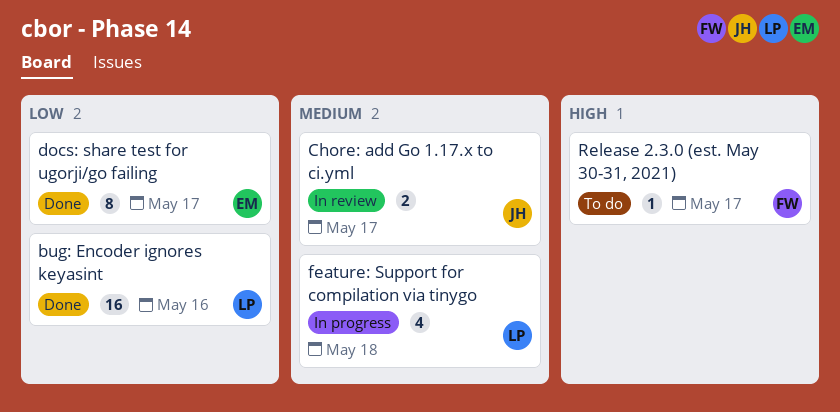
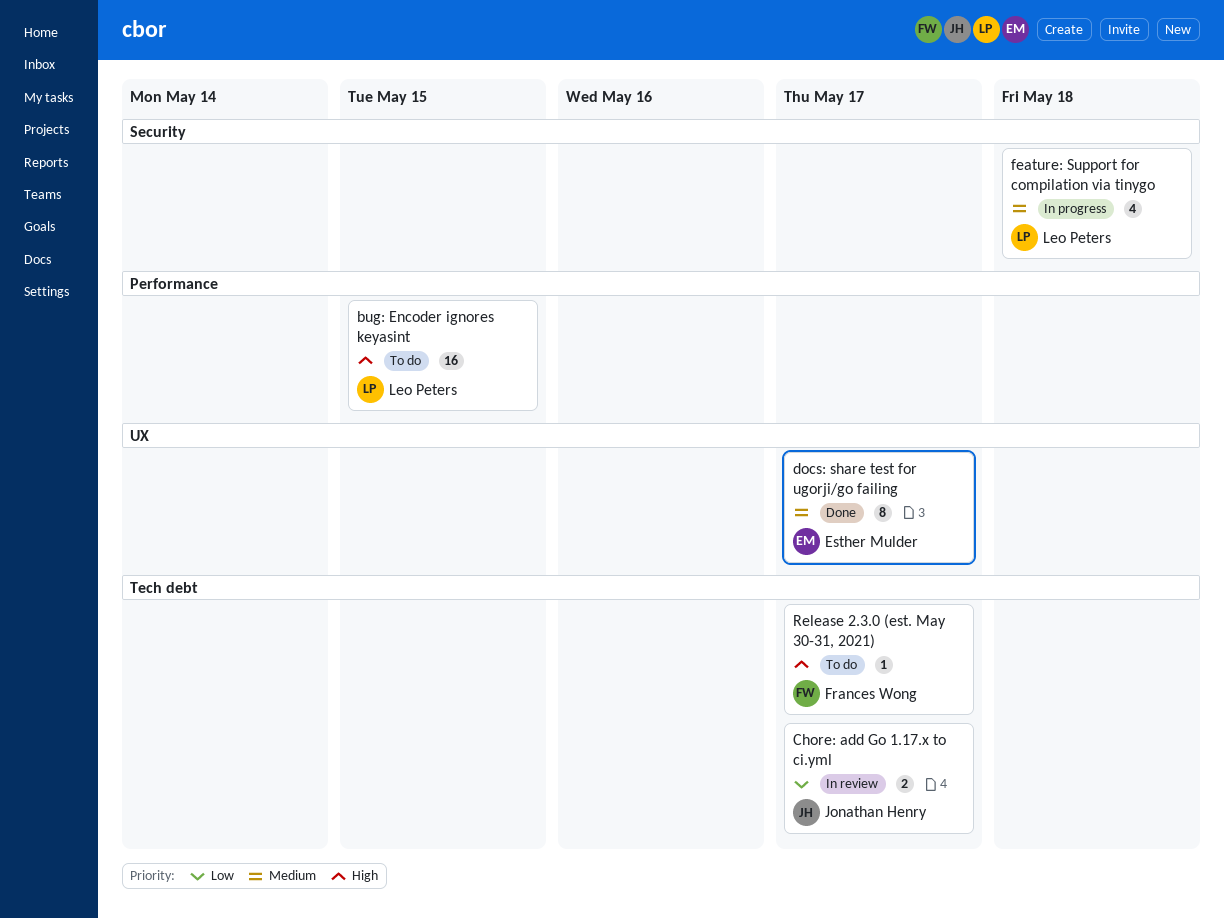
bug: Encoder ignores keyasint, status: Done -> To do
bug: Encoder ignores keyasint, priority: Low -> High
bug: Encoder ignores keyasint, due: May 16 -> May 15
Chore: add Go 1.17.x to ci.yml, priority: Medium -> Low
docs: share test for ugorji/go failing, priority: Low -> Medium

